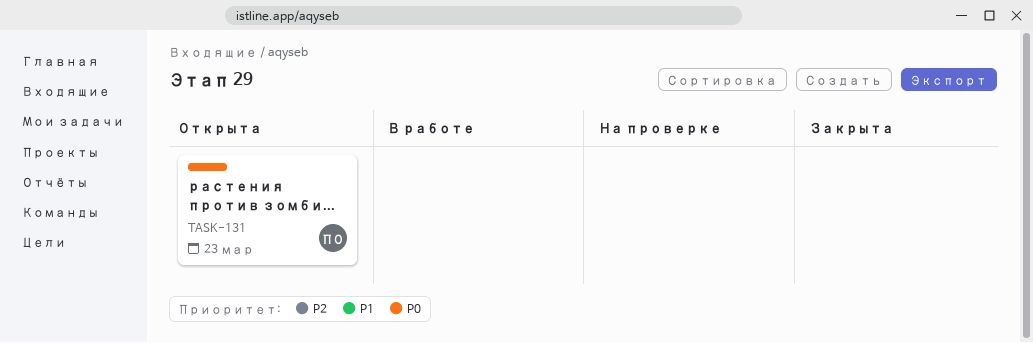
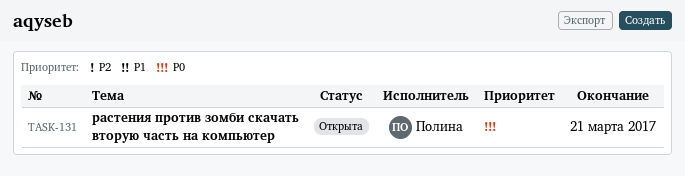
TASK-131, due: Mar 23 -> Mar 21

